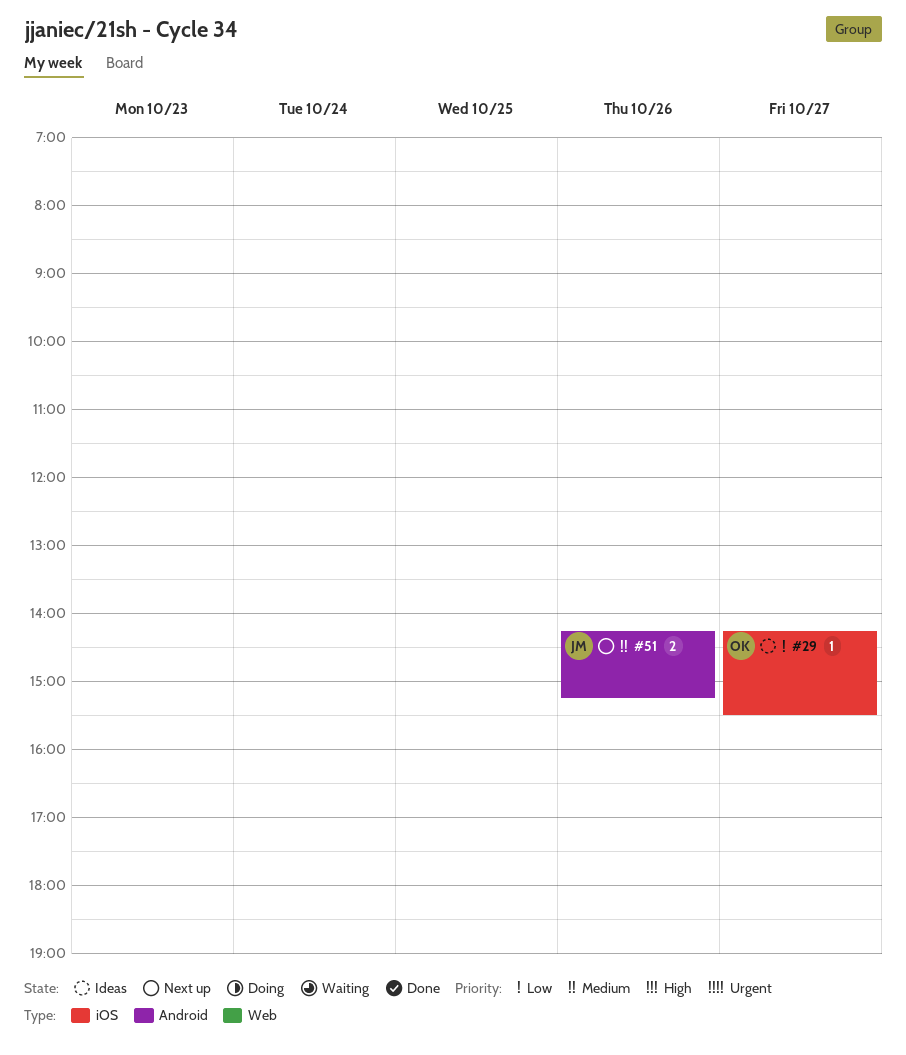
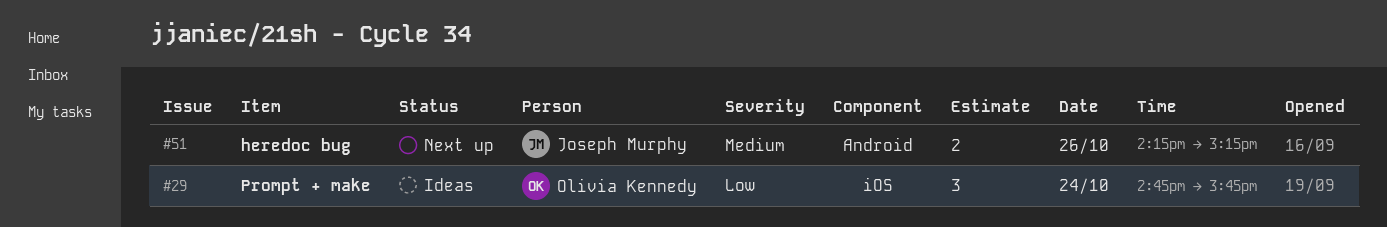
#29, estimate: 1 -> 3
#29, day: Oct 27 -> Oct 24
#29, begins: 14:15 -> 14:45
#29, ends: 15:30 -> 15:45

